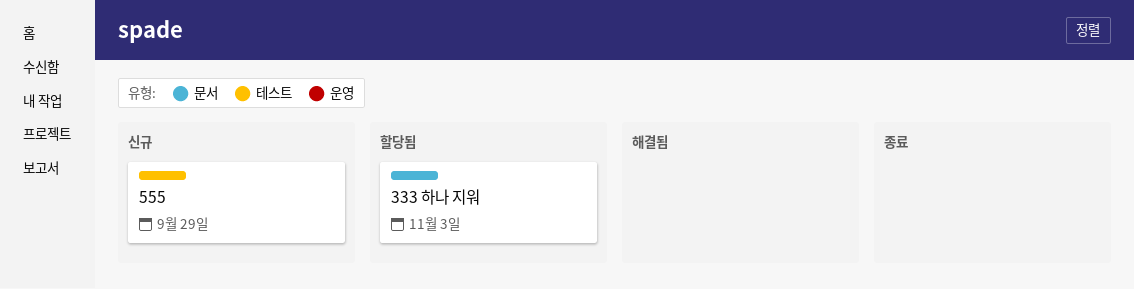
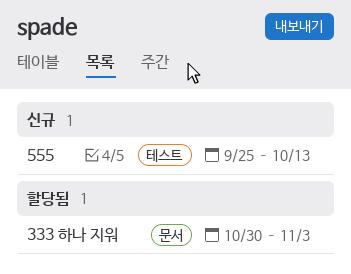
555, due: Sep 29 -> Oct 13

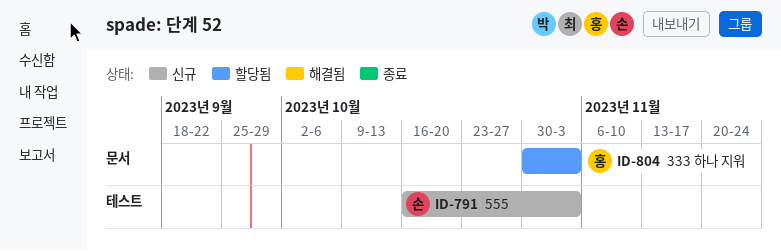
555, start: Sep 25 -> Oct 16
555, due: Oct 13 -> Nov 3

